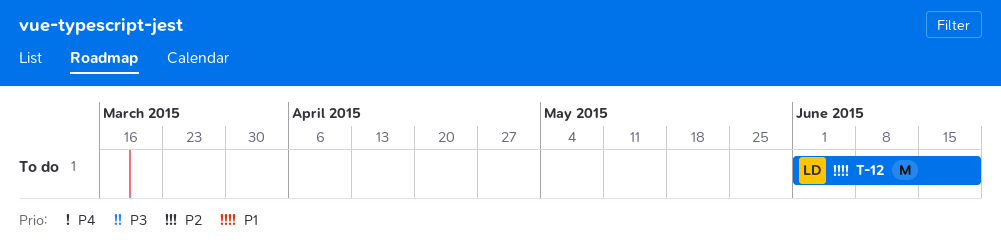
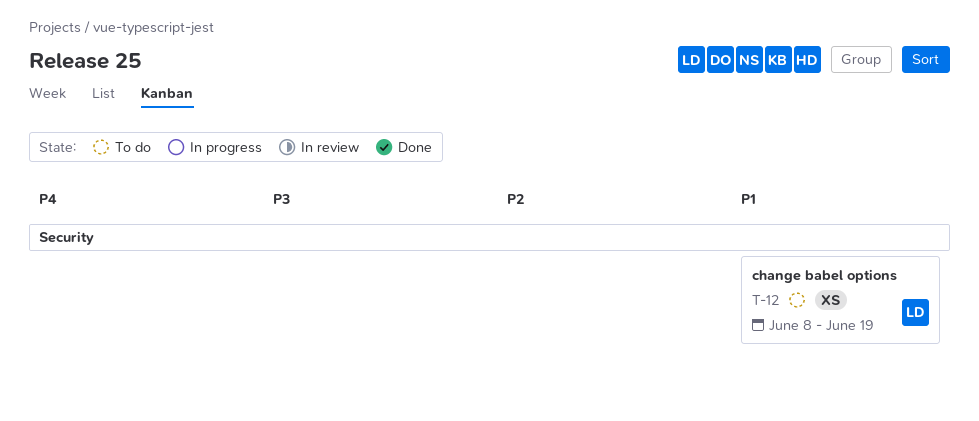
T-12, estimate: M -> XS
T-12, start: Jun 1 -> Jun 8

